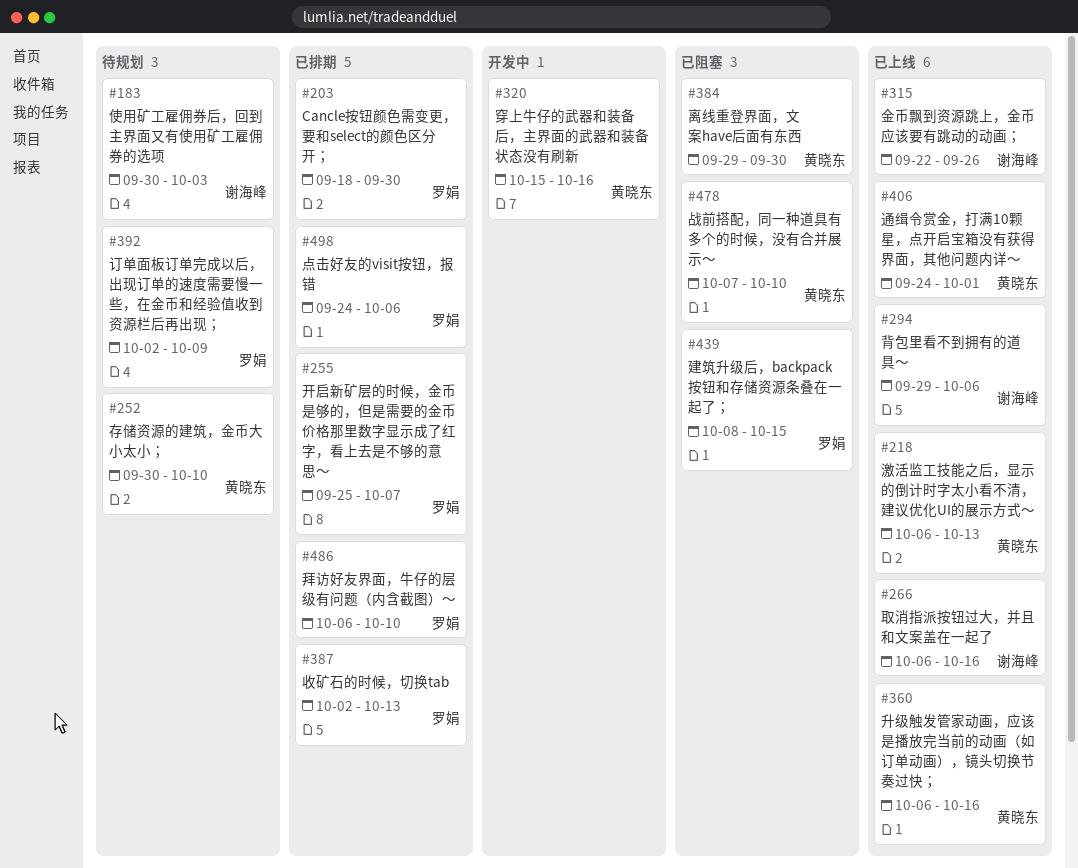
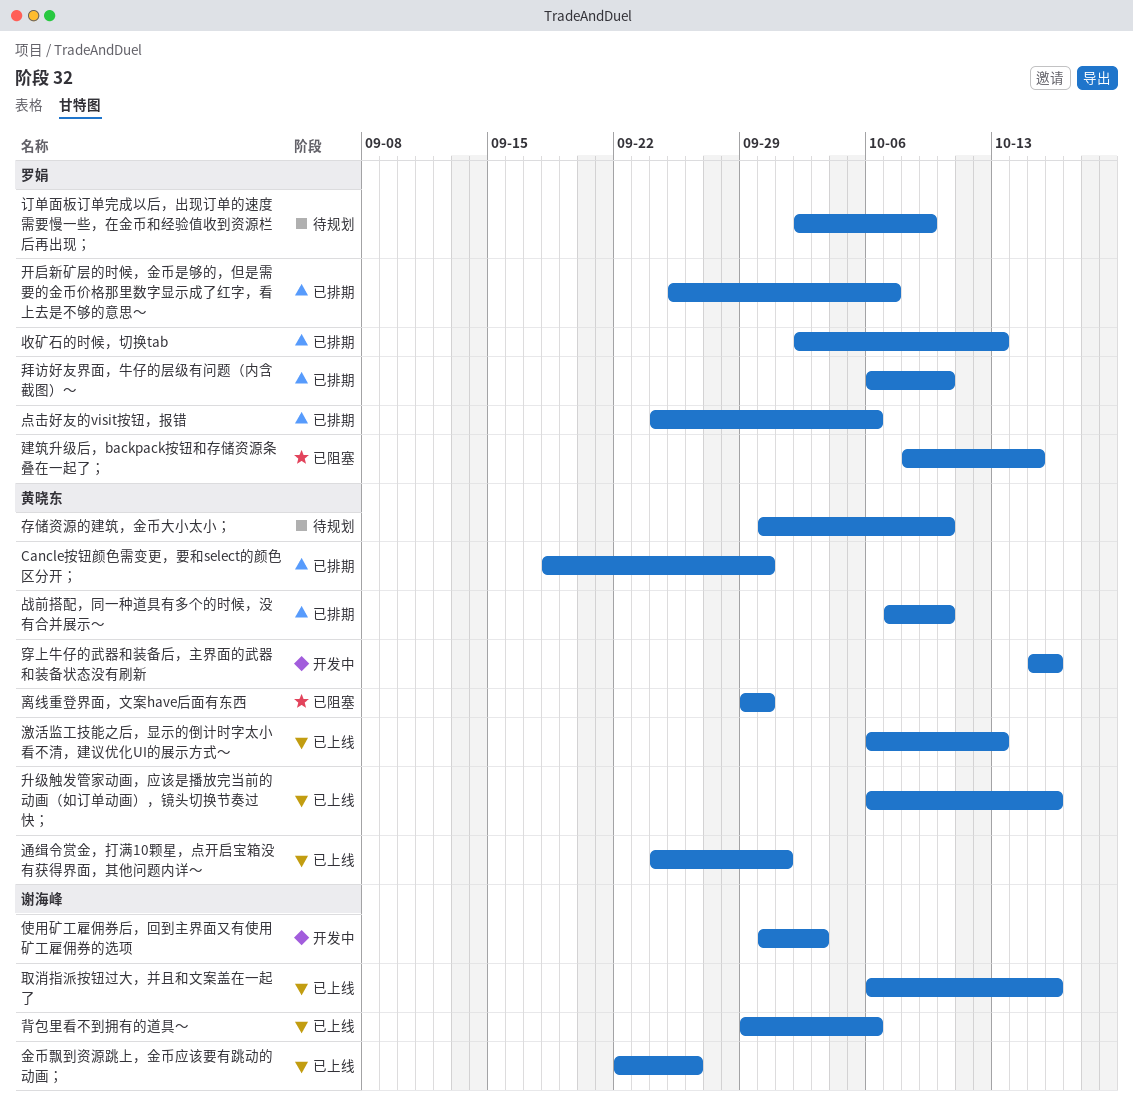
Cancle按钮颜色需变更，要和select的颜色区分开；, owner: 罗娟 -> 黄晓东
使用矿工雇佣券后，回到主界面又有使用矿工雇佣券的选项, status: 待规划 -> 开发中
战前搭配，同一种道具有多个的时候，没有合并展示～, status: 已阻塞 -> 已排期

